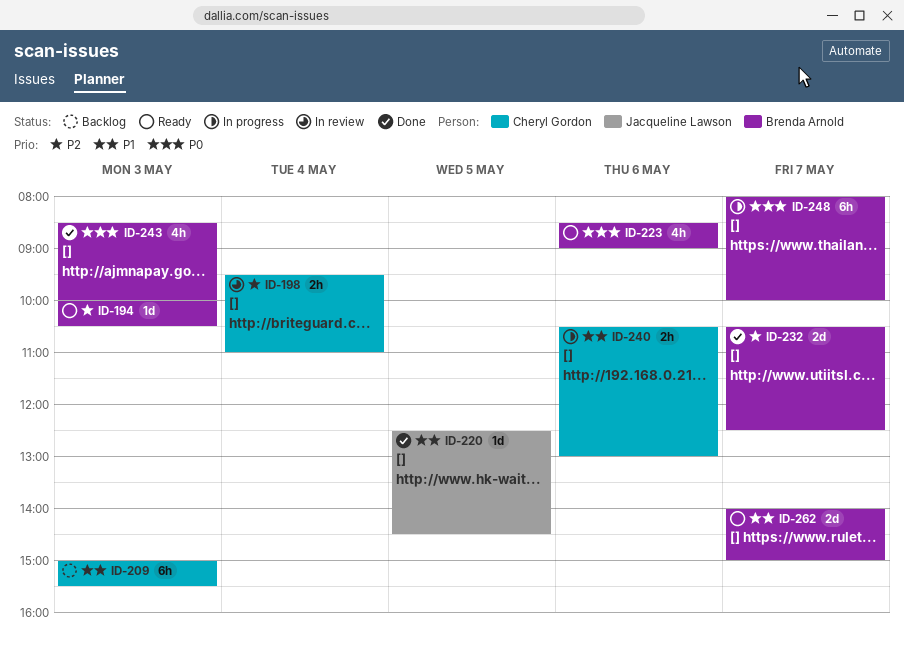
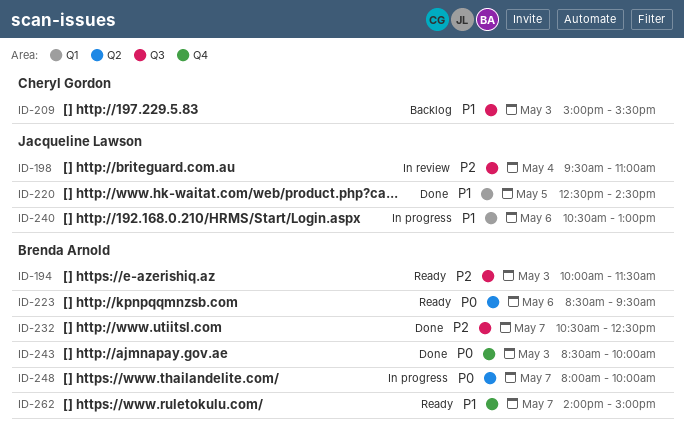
ID-194, ends: 10:30 -> 11:30
ID-198, owner: Cheryl Gordon -> Jacqueline Lawson
ID-223, ends: 09:00 -> 09:30
ID-240, owner: Cheryl Gordon -> Jacqueline Lawson

